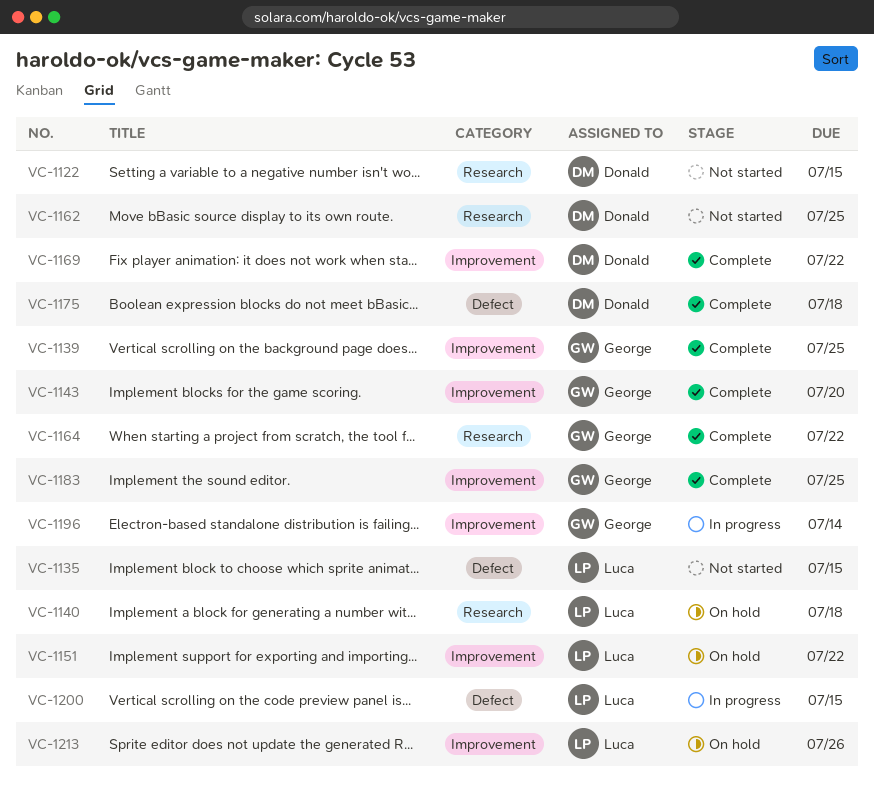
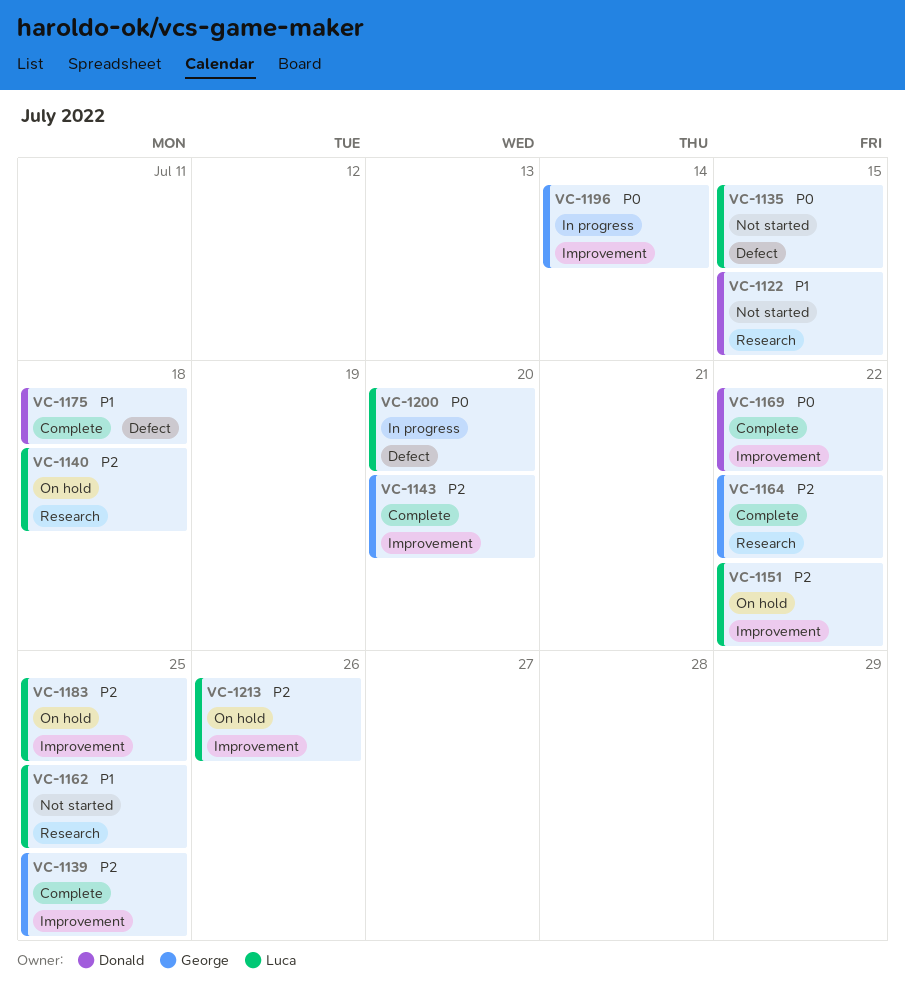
VC-1162, owner: Donald -> Luca
VC-1183, status: Complete -> On hold
VC-1183, owner: George -> Luca
VC-1200, due: Jul 15 -> Jul 20

